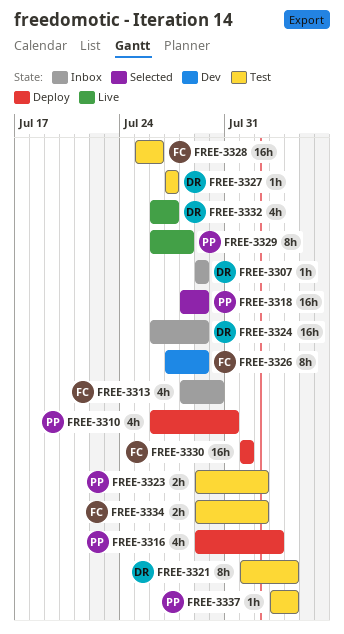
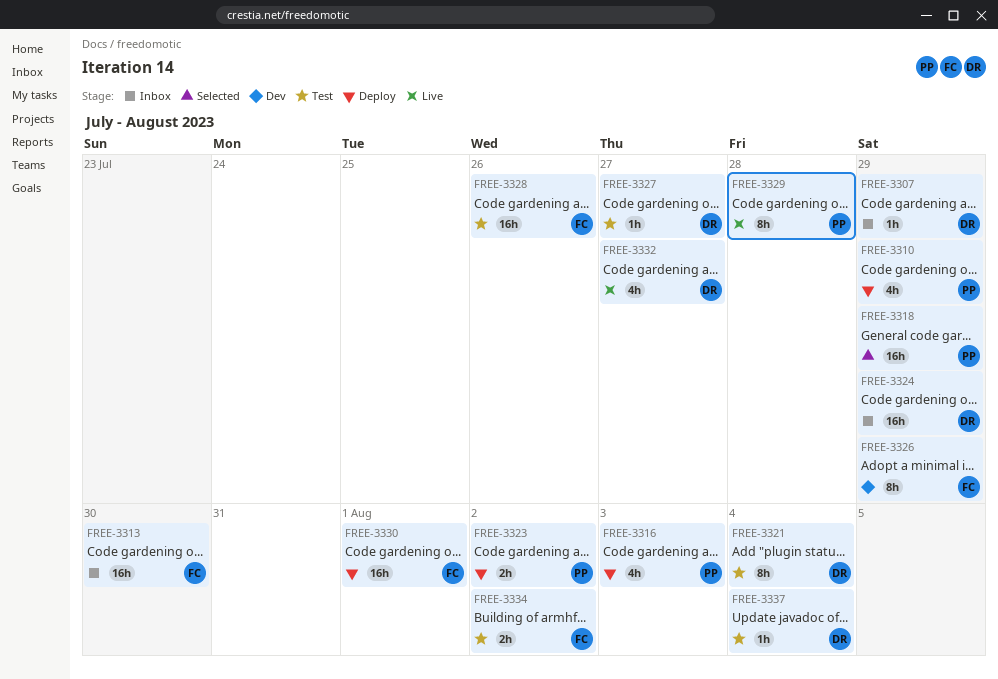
FREE-3310, due: Jul 31 -> Jul 29
FREE-3313, estimate: 4h -> 16h
FREE-3323, status: Test -> Deploy
FREE-3337, owner: PP -> DR

